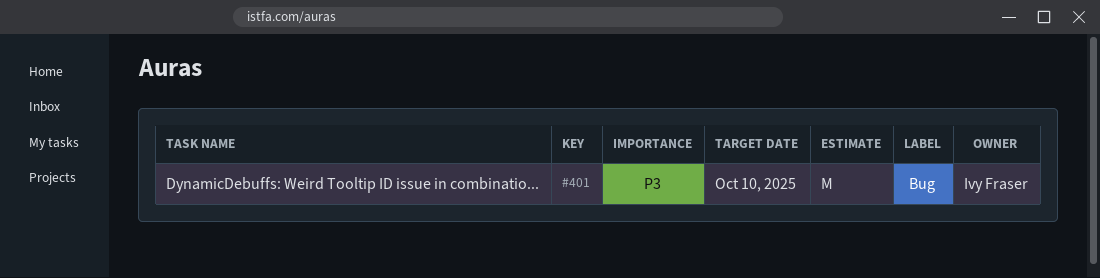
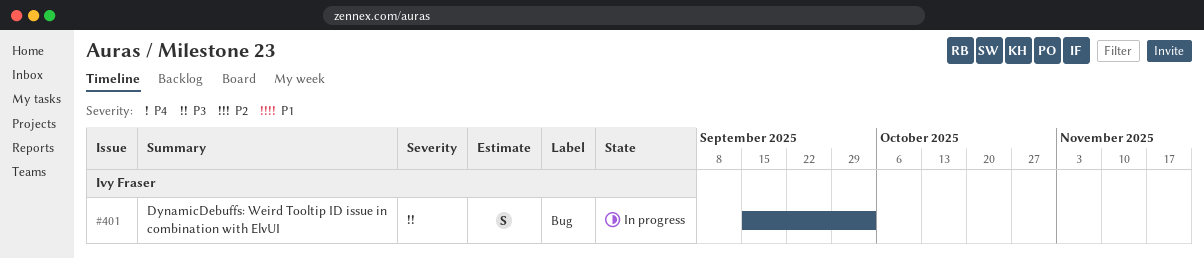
#401, estimate: M -> S
#401, due: Oct 10 -> Oct 3

